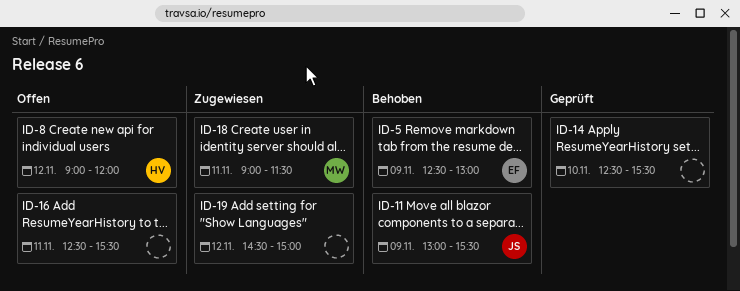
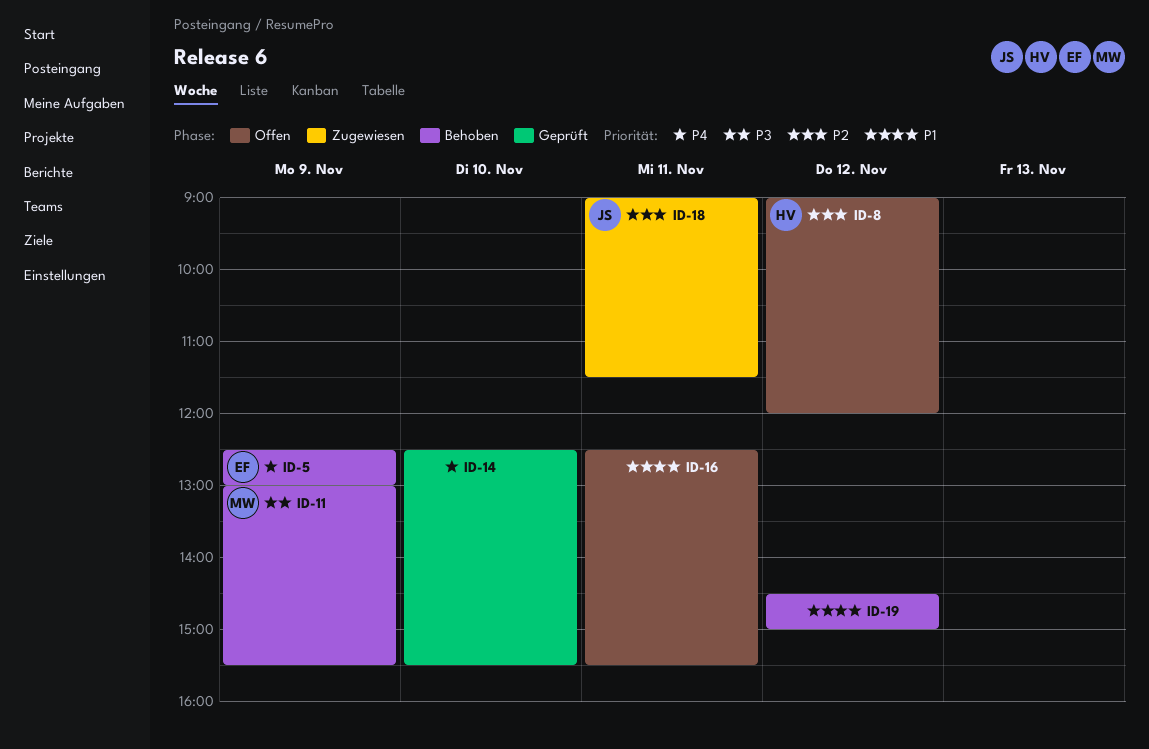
ID-11, owner: JS -> MW
ID-18, owner: MW -> JS
ID-19, status: Zugewiesen -> Behoben

